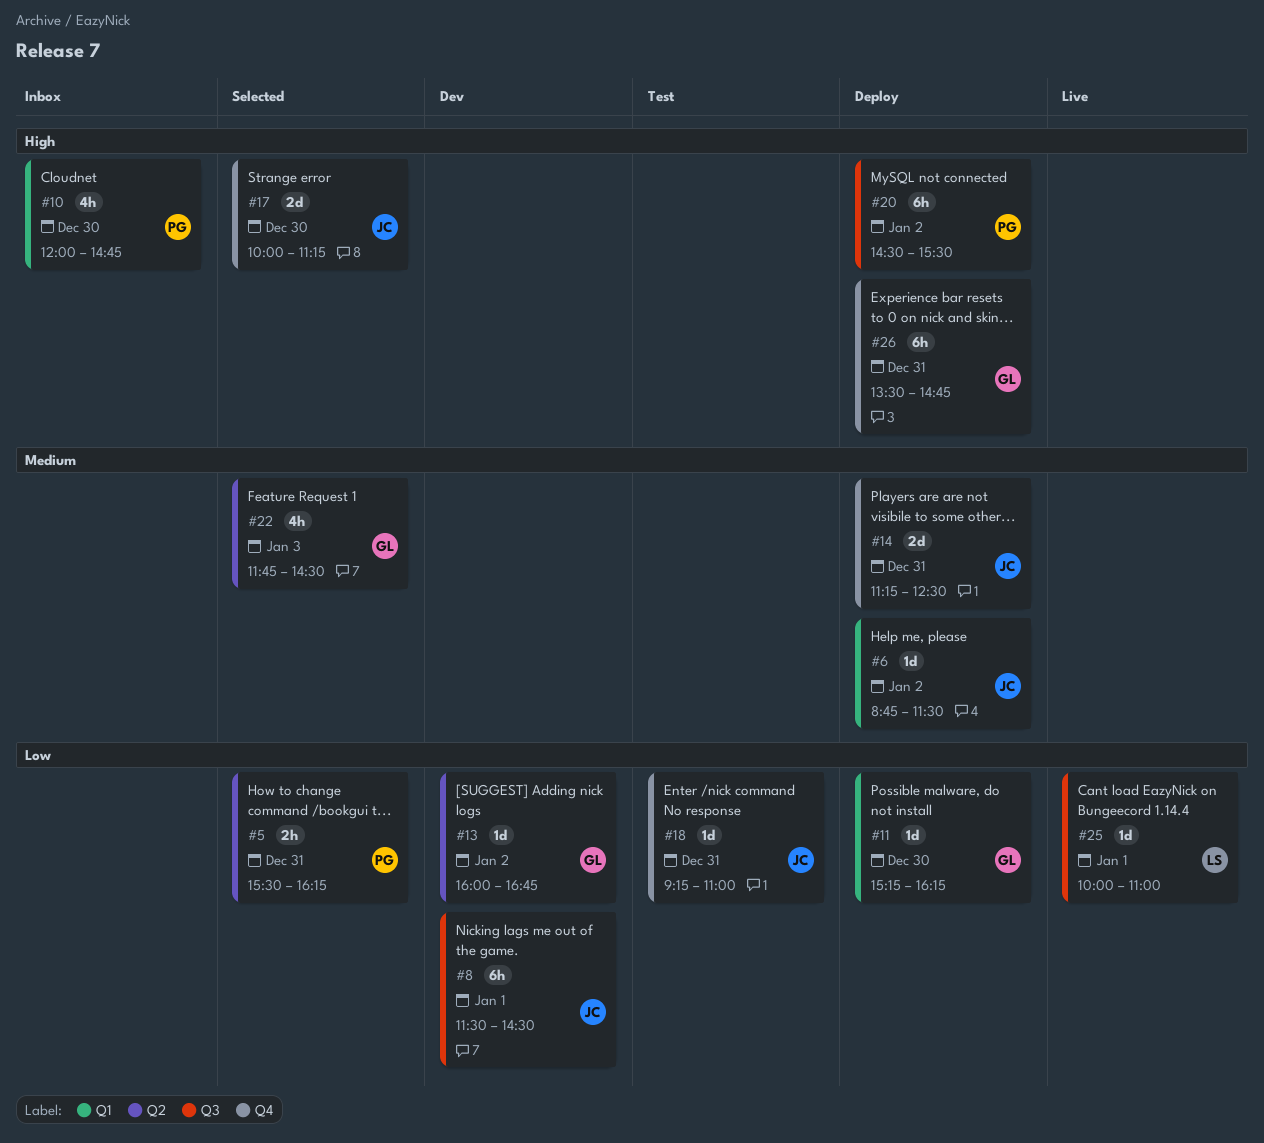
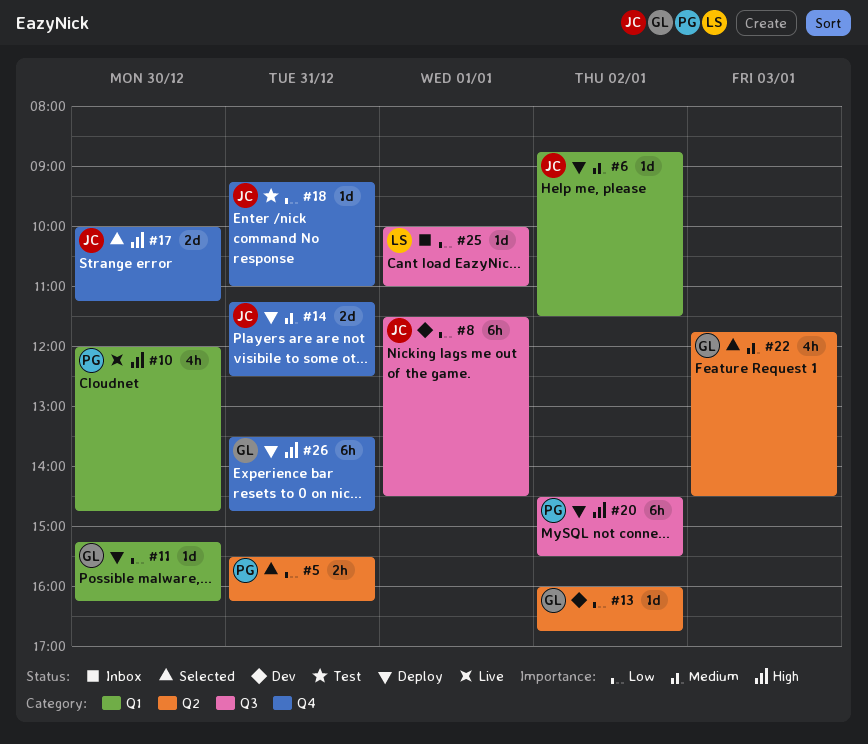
#10, status: Inbox -> Live
#25, status: Live -> Inbox

